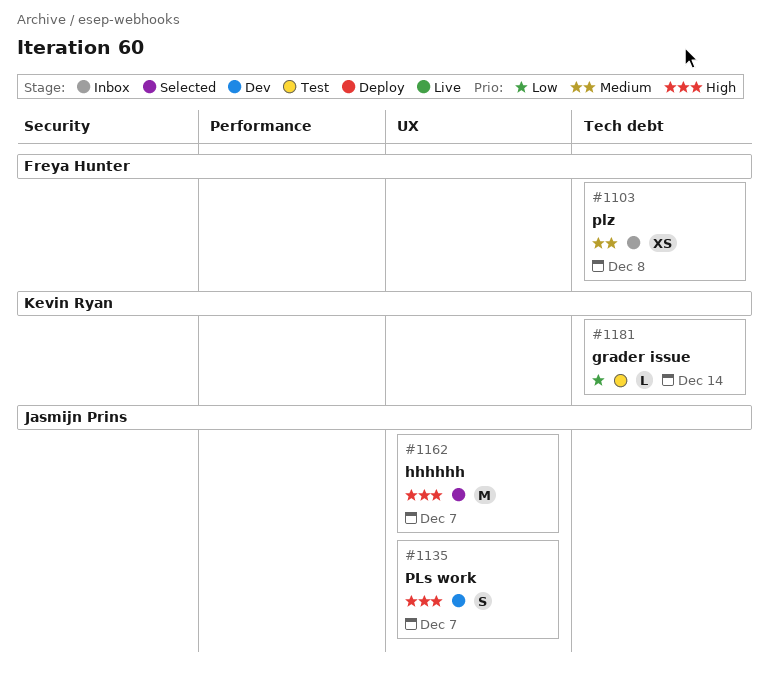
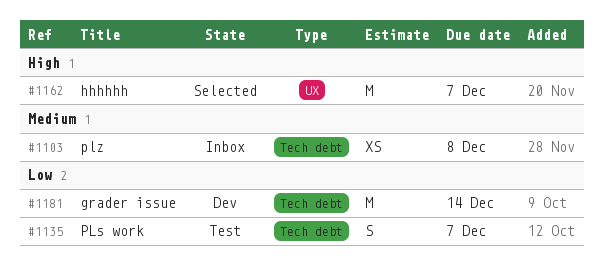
#1135, status: Dev -> Test
#1135, priority: High -> Low
#1135, label: UX -> Tech debt
#1181, status: Test -> Dev
#1181, estimate: L -> M

